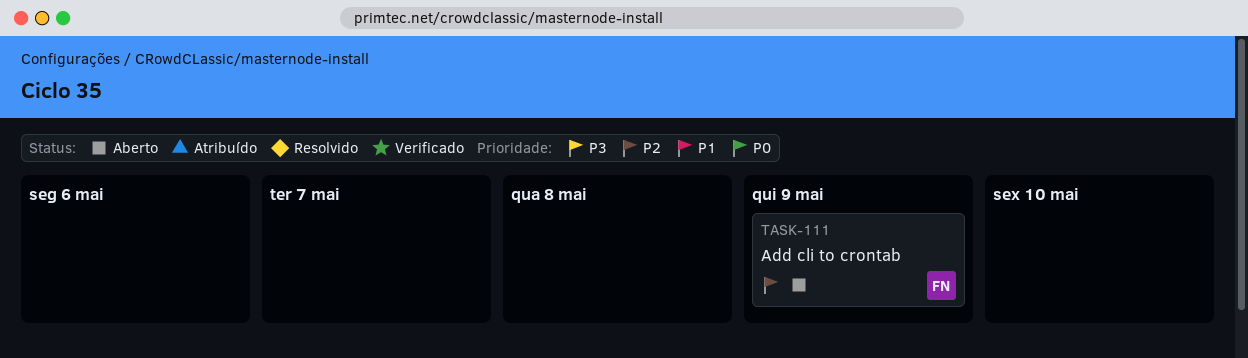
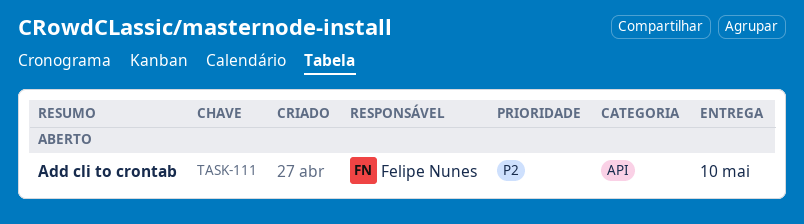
TASK-111, due: May 9 -> May 10

